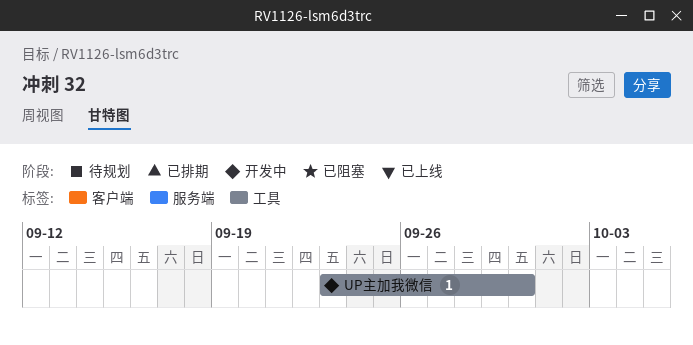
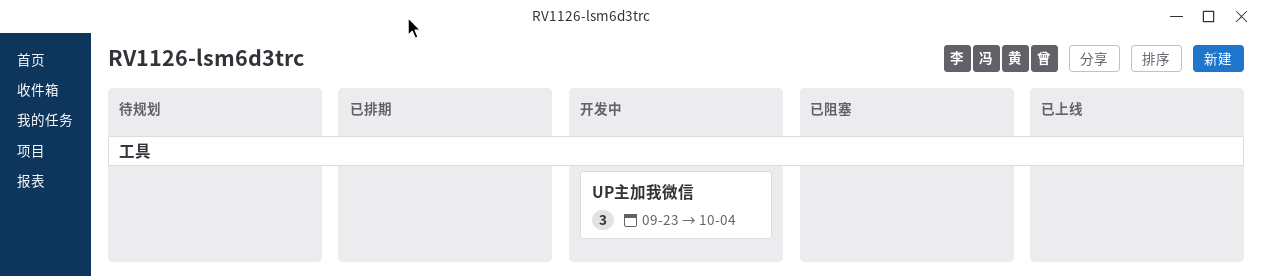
UP主加我微信, estimate: 1 -> 3
UP主加我微信, due: Sep 30 -> Oct 4

